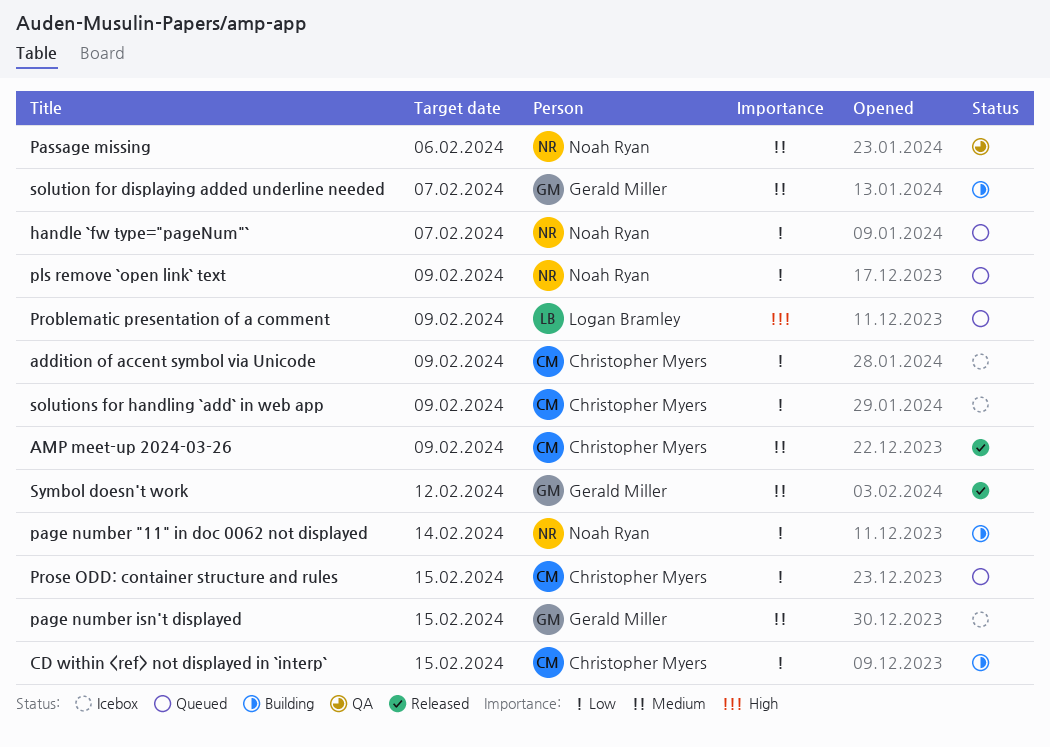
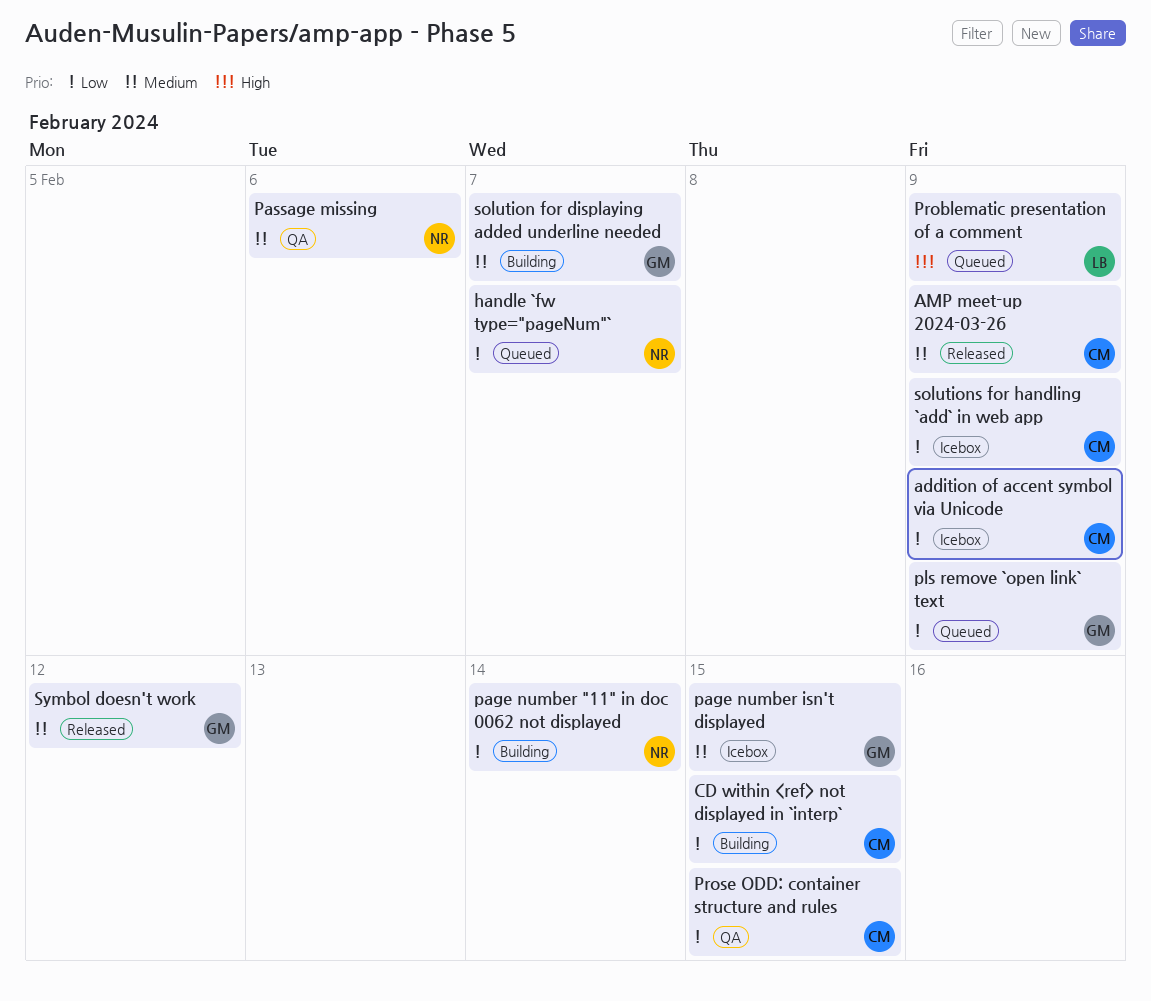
pls remove `open link` text, owner: Noah Ryan -> Gerald Miller
Prose ODD: container structure and rules, status: Queued -> QA

